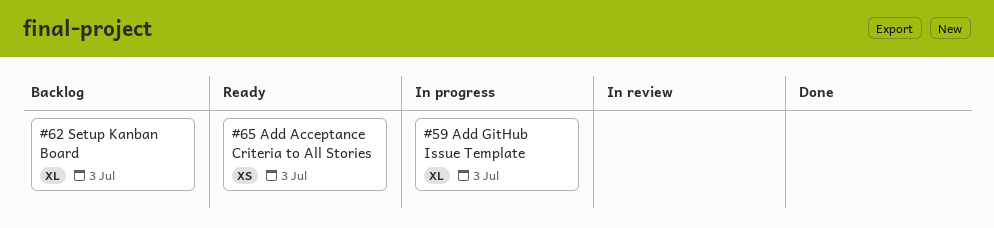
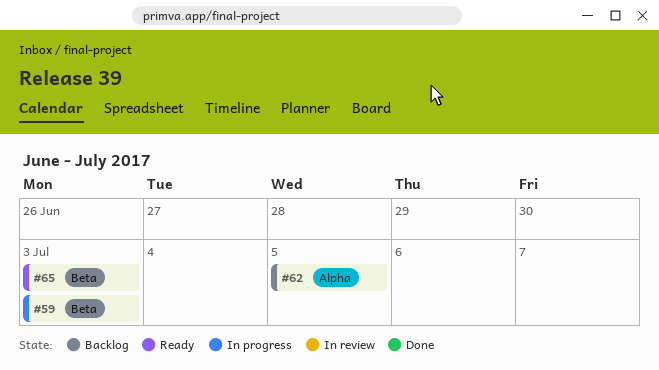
#62, due: Jul 3 -> Jul 5

